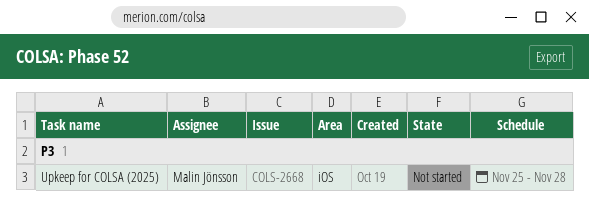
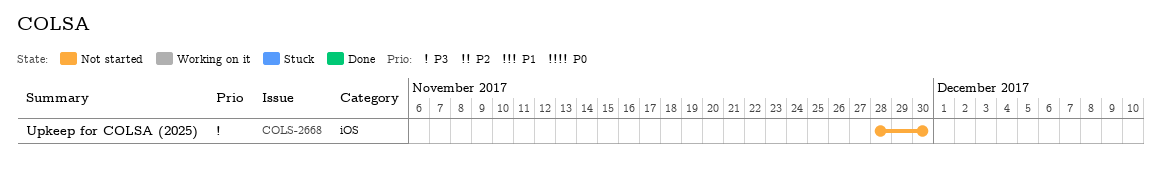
COLS-2668, start: Nov 25 -> Nov 28
COLS-2668, due: Nov 28 -> Nov 30

